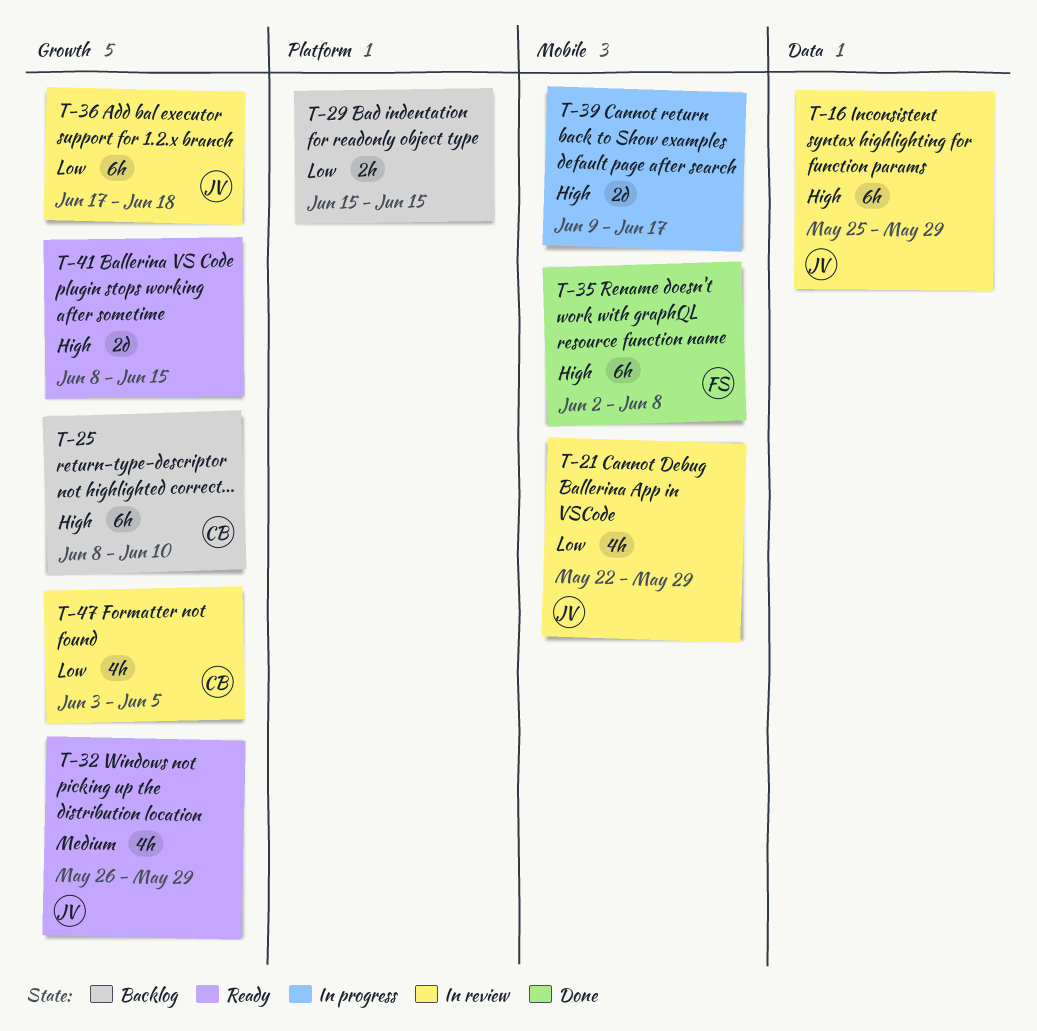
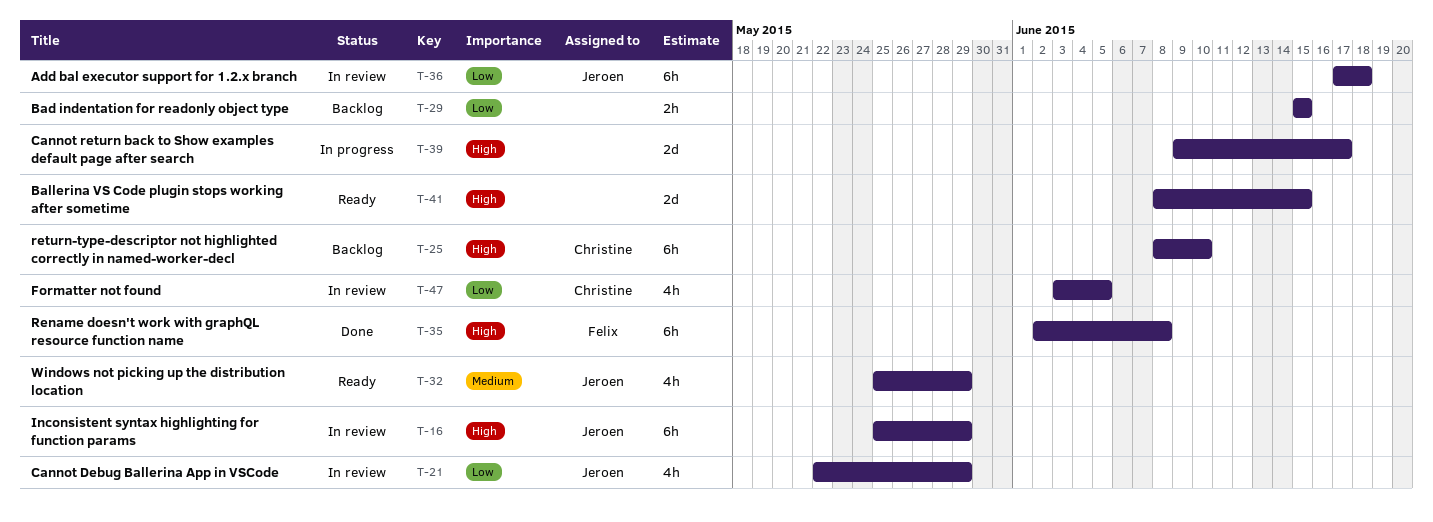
T-32, start: May 26 -> May 25

